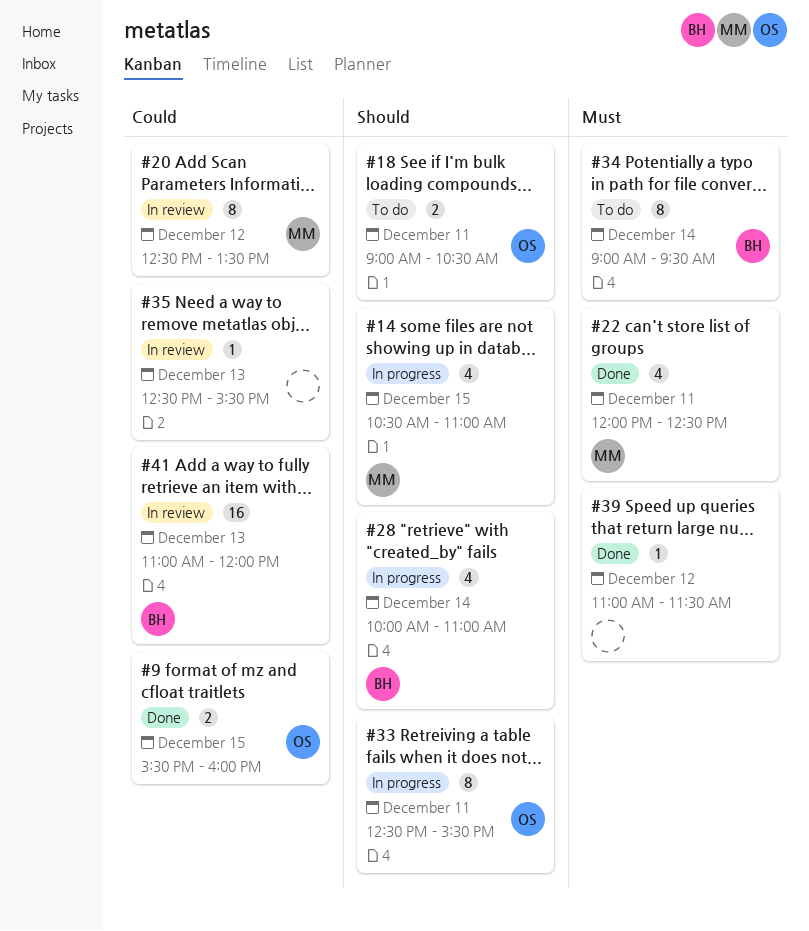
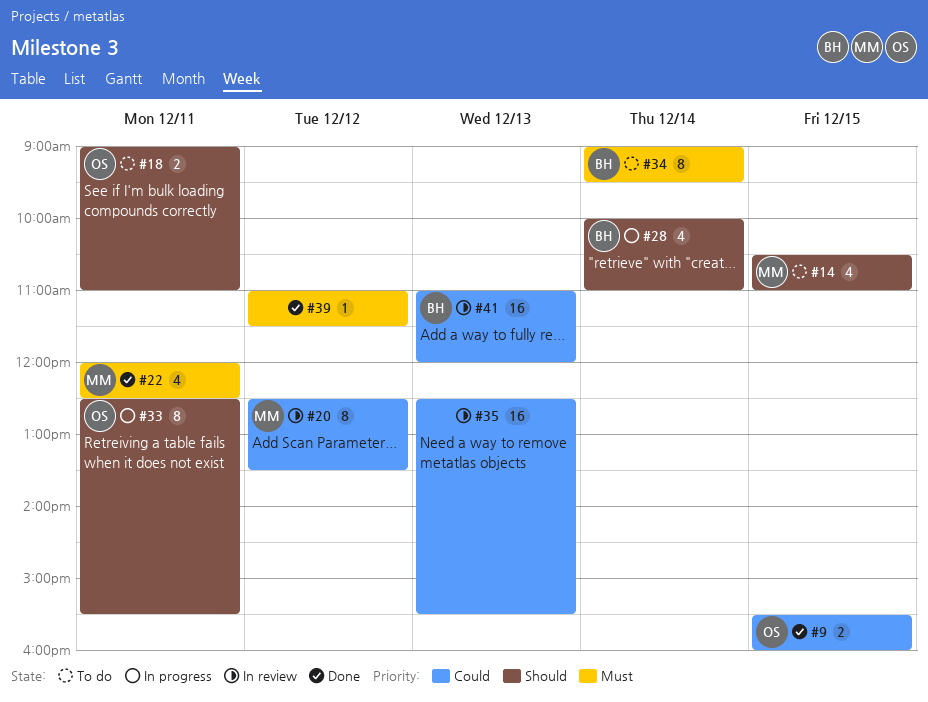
#14, status: In progress -> To do
#18, ends: 10:30 -> 11:00
#35, estimate: 1 -> 16

